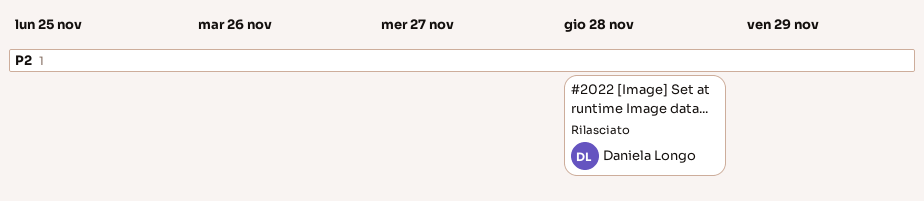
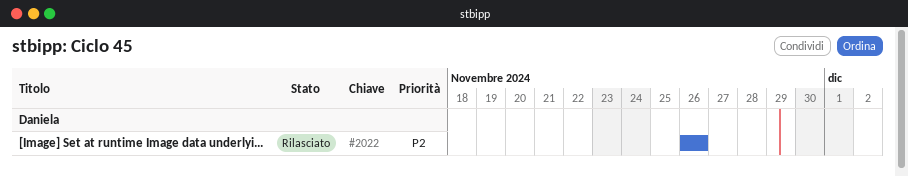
#2022, due: Nov 28 -> Nov 26

